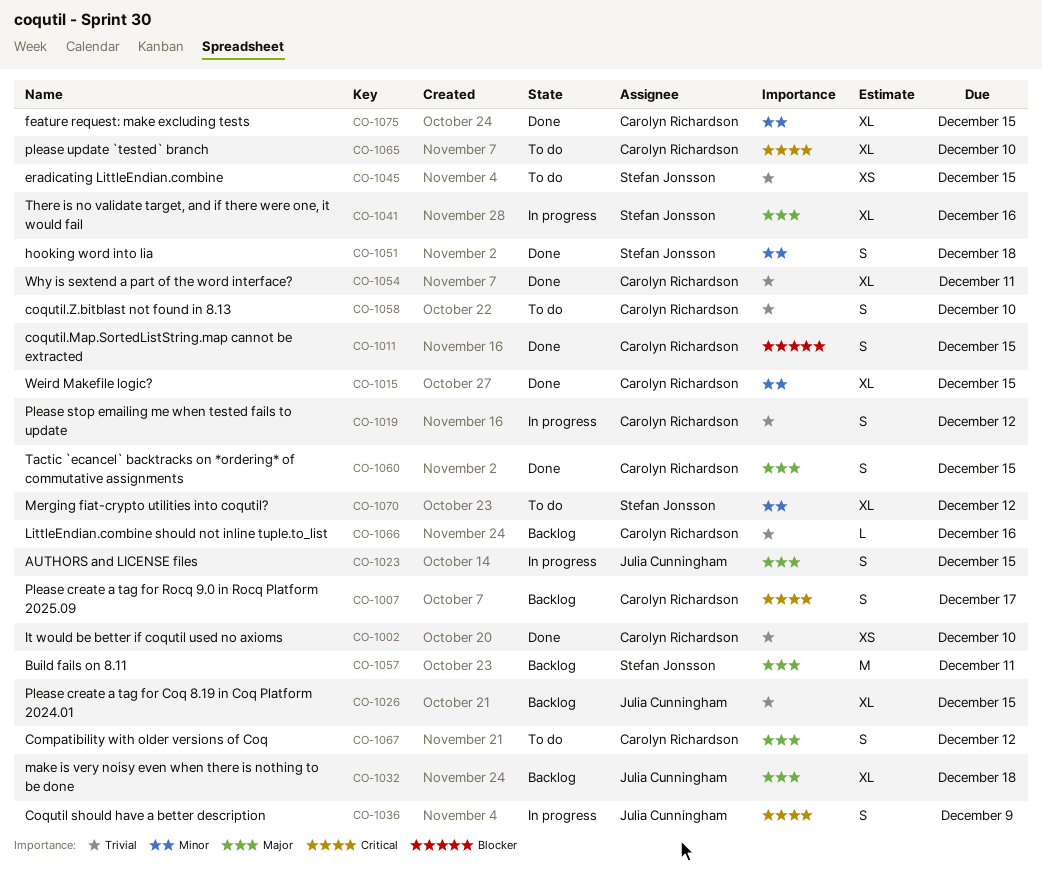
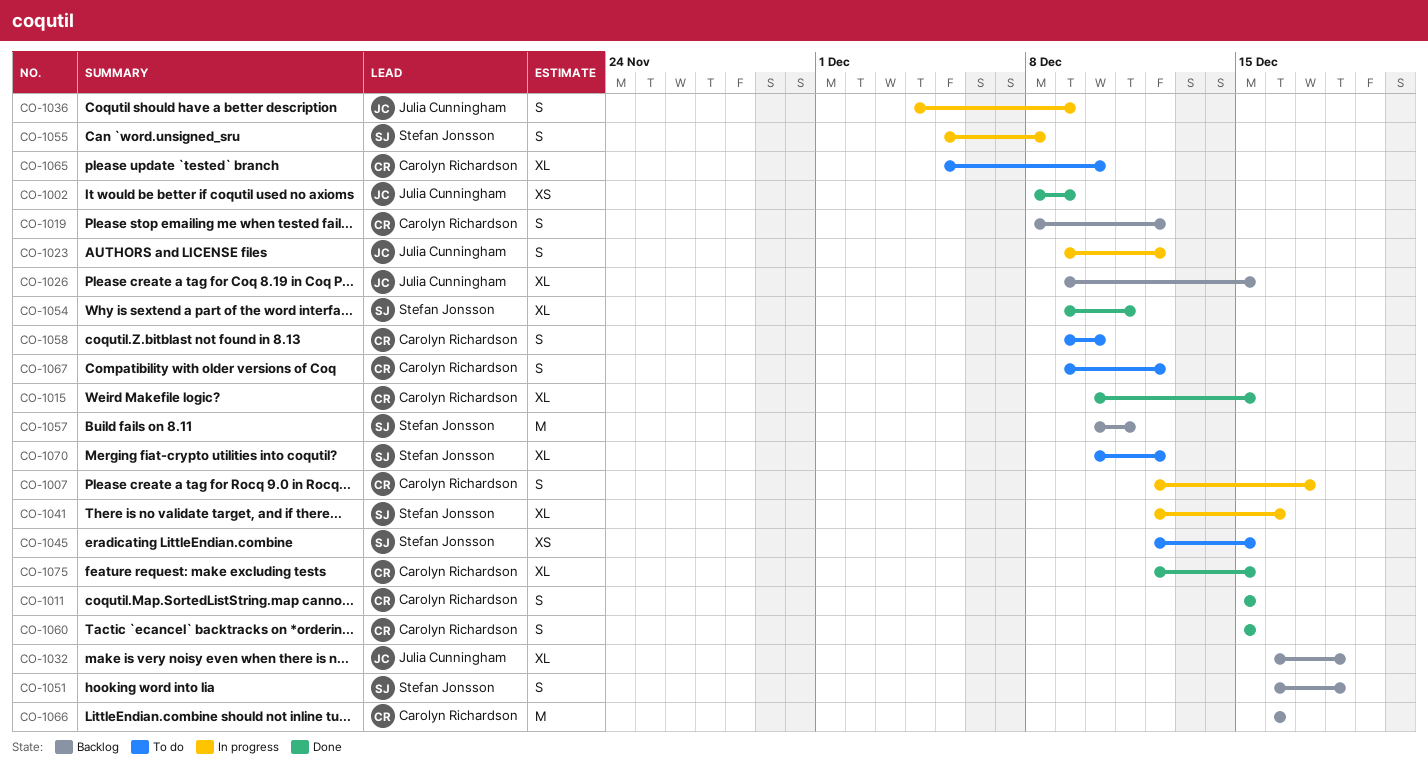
CO-1002, owner: Carolyn Richardson -> Julia Cunningham
CO-1002, due: Dec 10 -> Dec 9
CO-1007, status: Backlog -> In progress
CO-1019, status: In progress -> Backlog
CO-1023, due: Dec 15 -> Dec 12
CO-1051, status: Done -> Backlog
CO-1054, owner: Carolyn Richardson -> Stefan Jonsson
CO-1055: none -> present
CO-1066, estimate: L -> M

